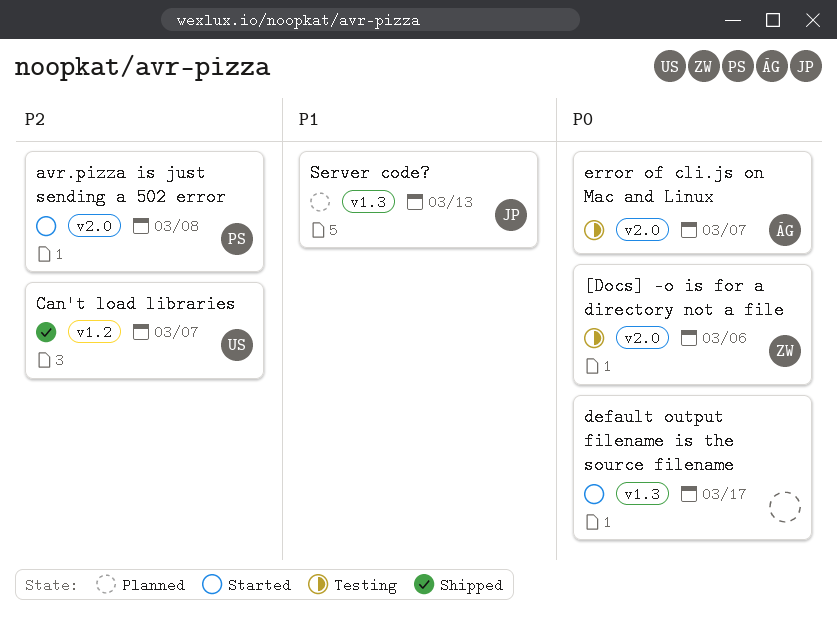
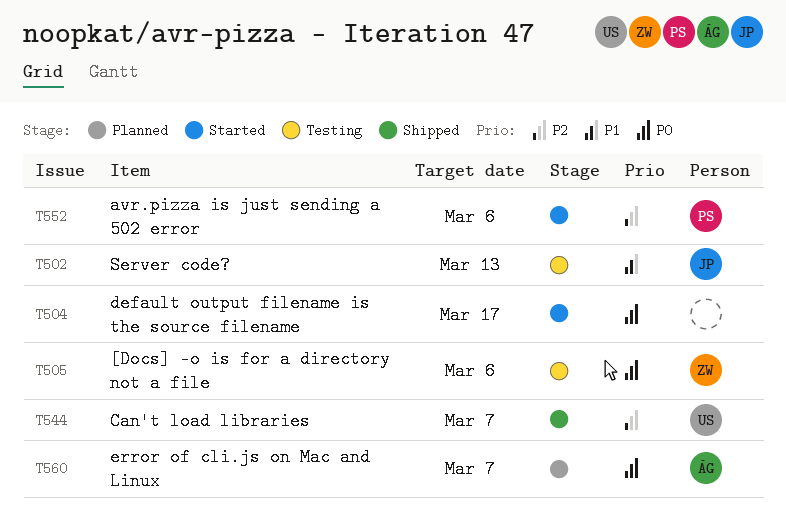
avr.pizza is just sending a 502 error, due: Mar 8 -> Mar 6
error of cli.js on Mac and Linux, status: Testing -> Planned
Server code?, status: Planned -> Testing

